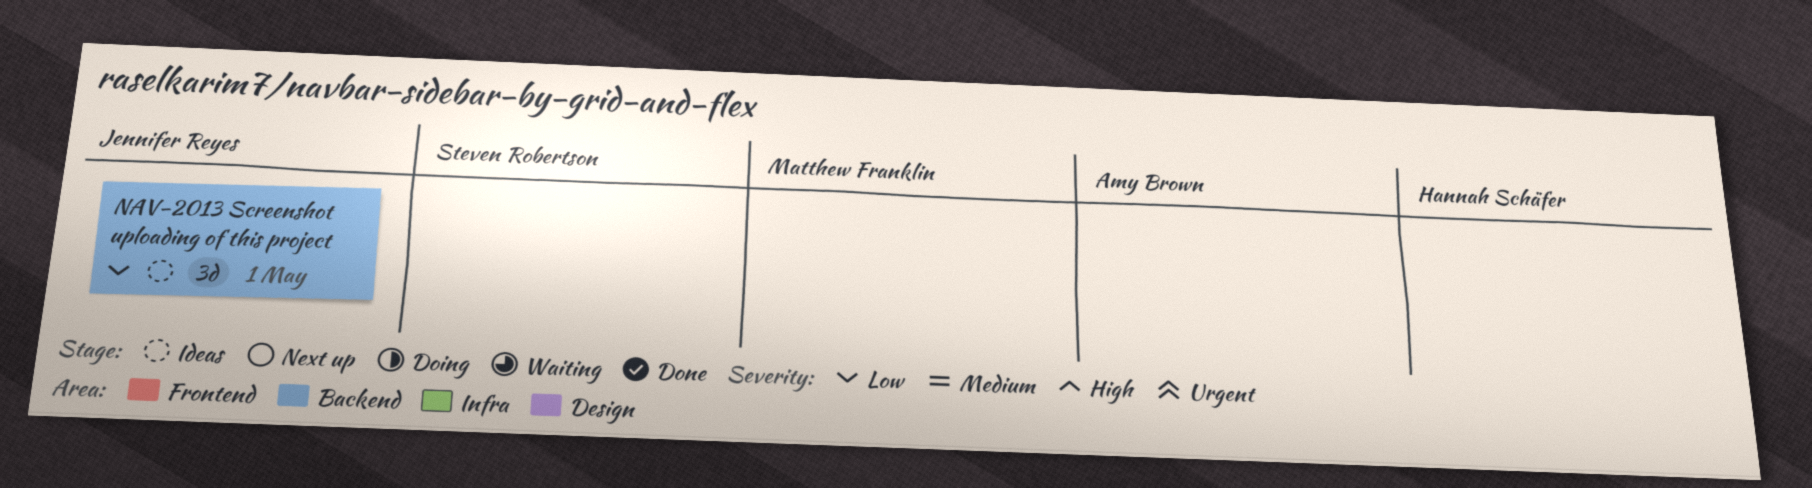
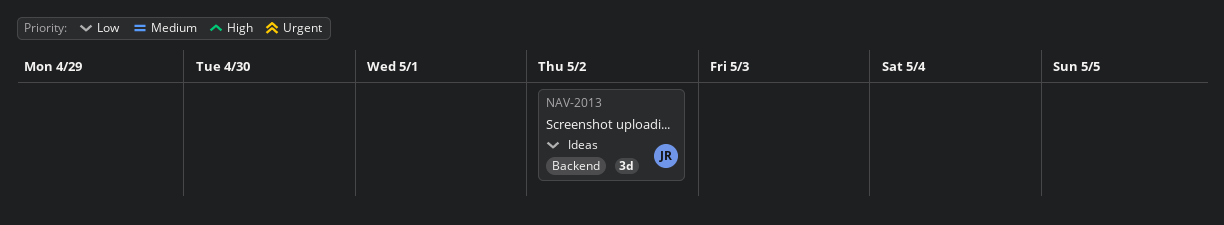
NAV-2013, due: May 1 -> May 2

